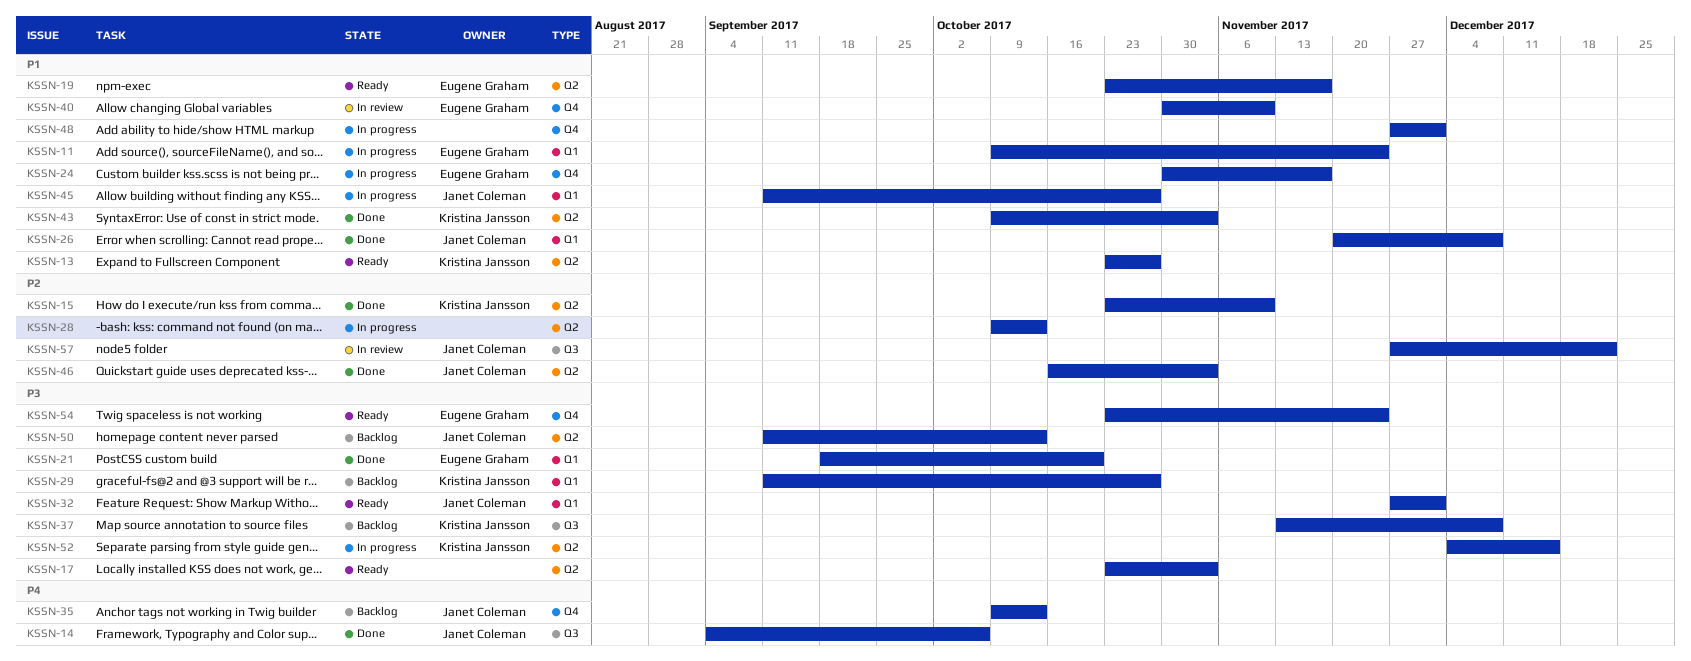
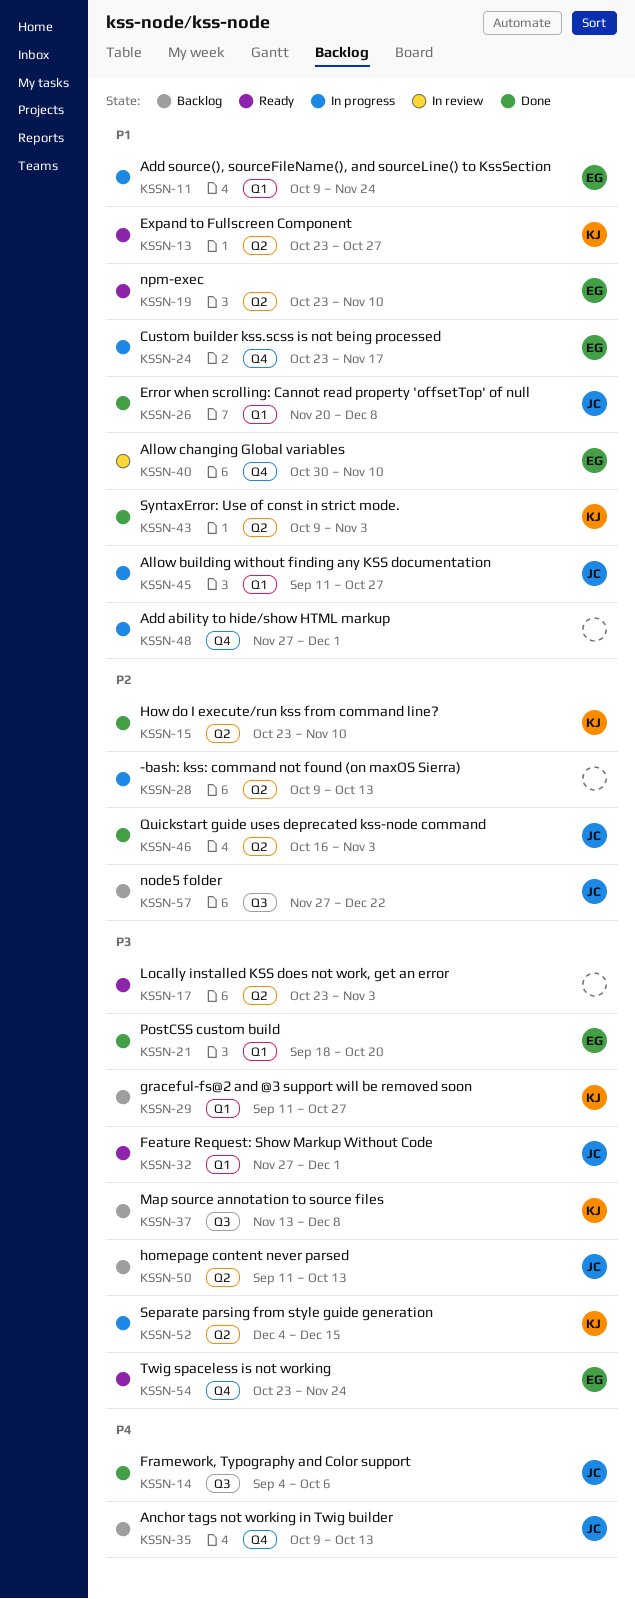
KSSN-19, due: Nov 17 -> Nov 10
KSSN-24, start: Oct 30 -> Oct 23
KSSN-57, status: In review -> Backlog

